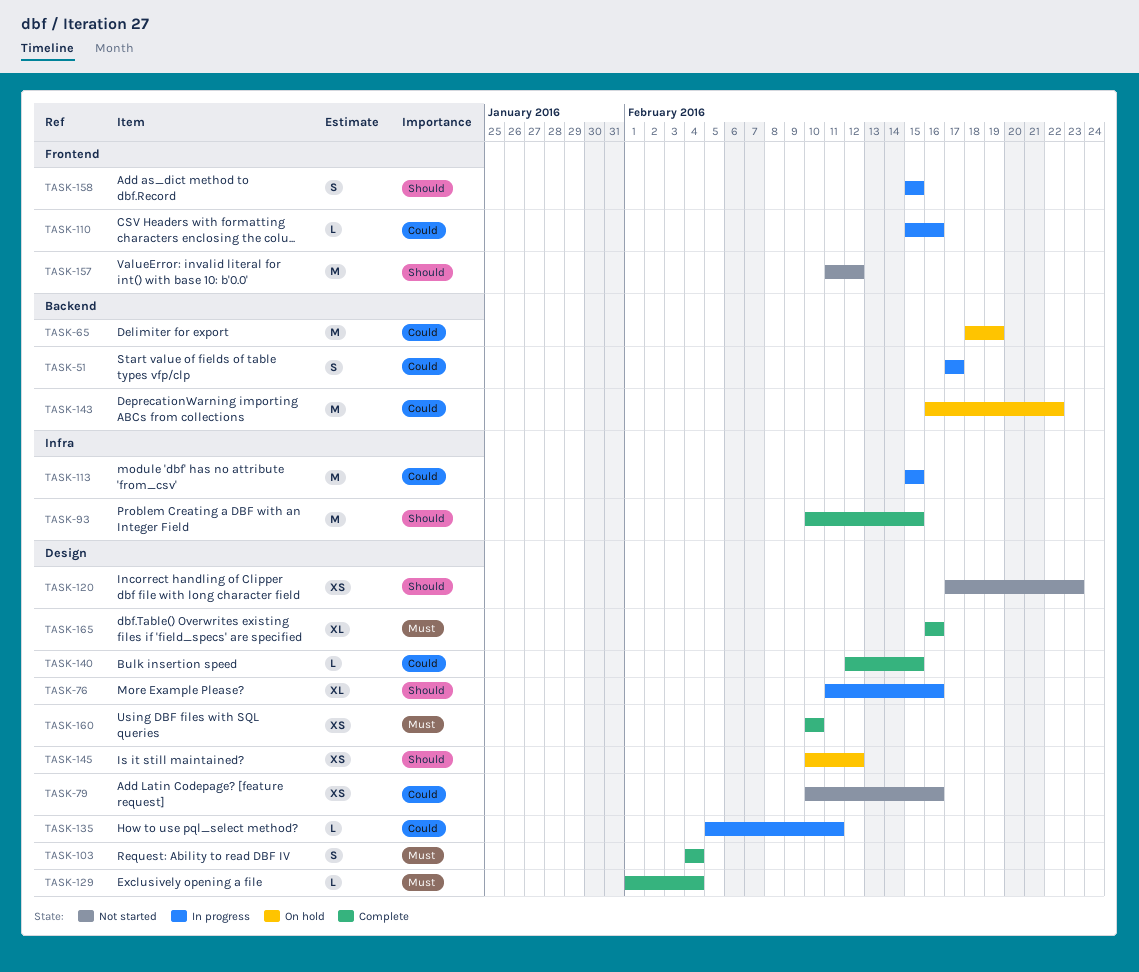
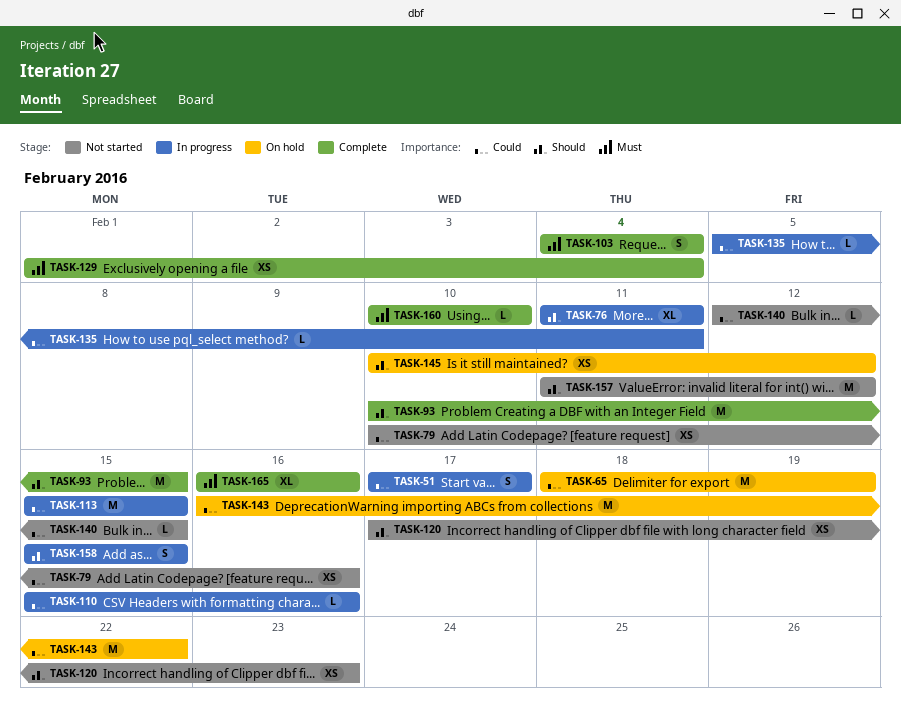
TASK-76, due: Feb 16 -> Feb 11
TASK-129, estimate: L -> XS
TASK-140, status: Complete -> Not started
TASK-160, estimate: XS -> L

